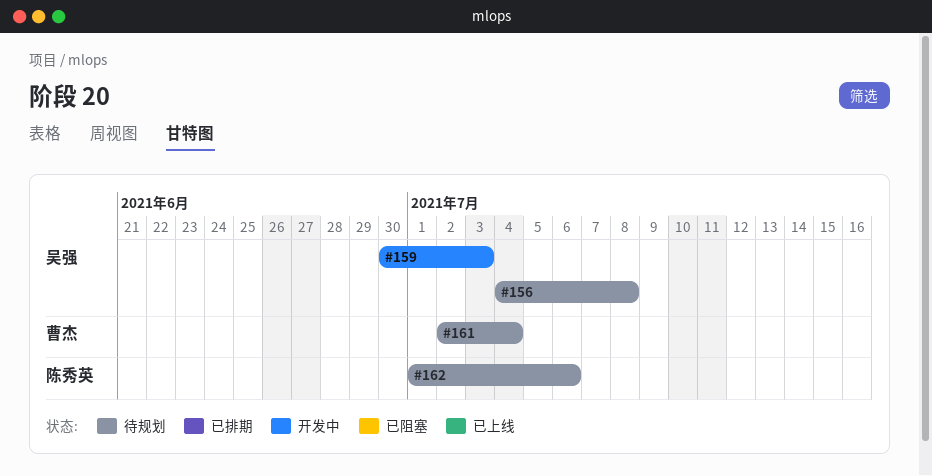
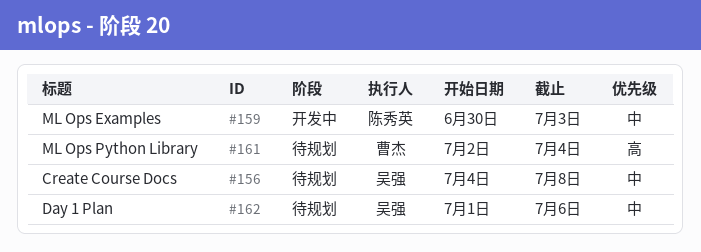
#159, owner: 吴强 -> 陈秀英
#162, owner: 陈秀英 -> 吴强

